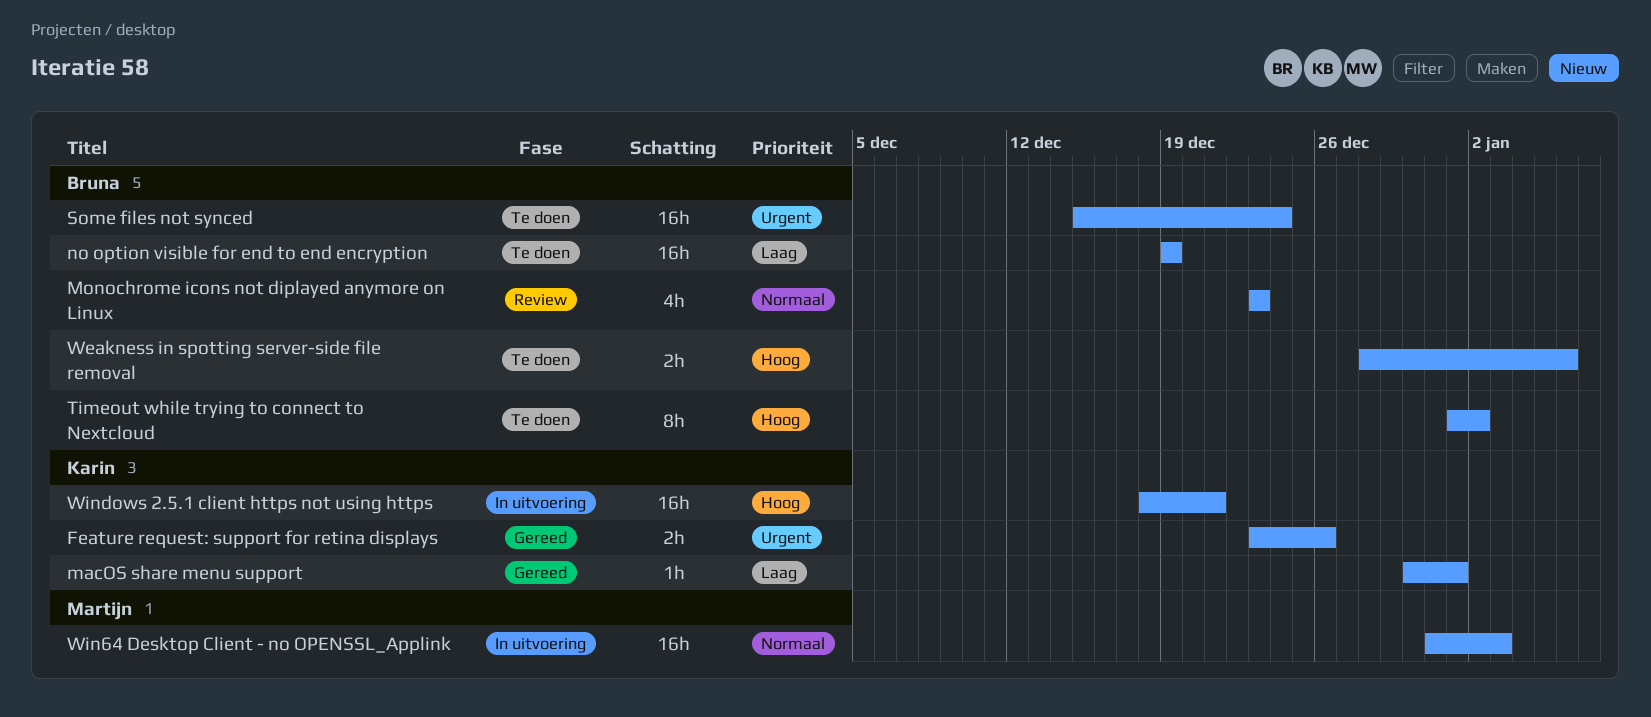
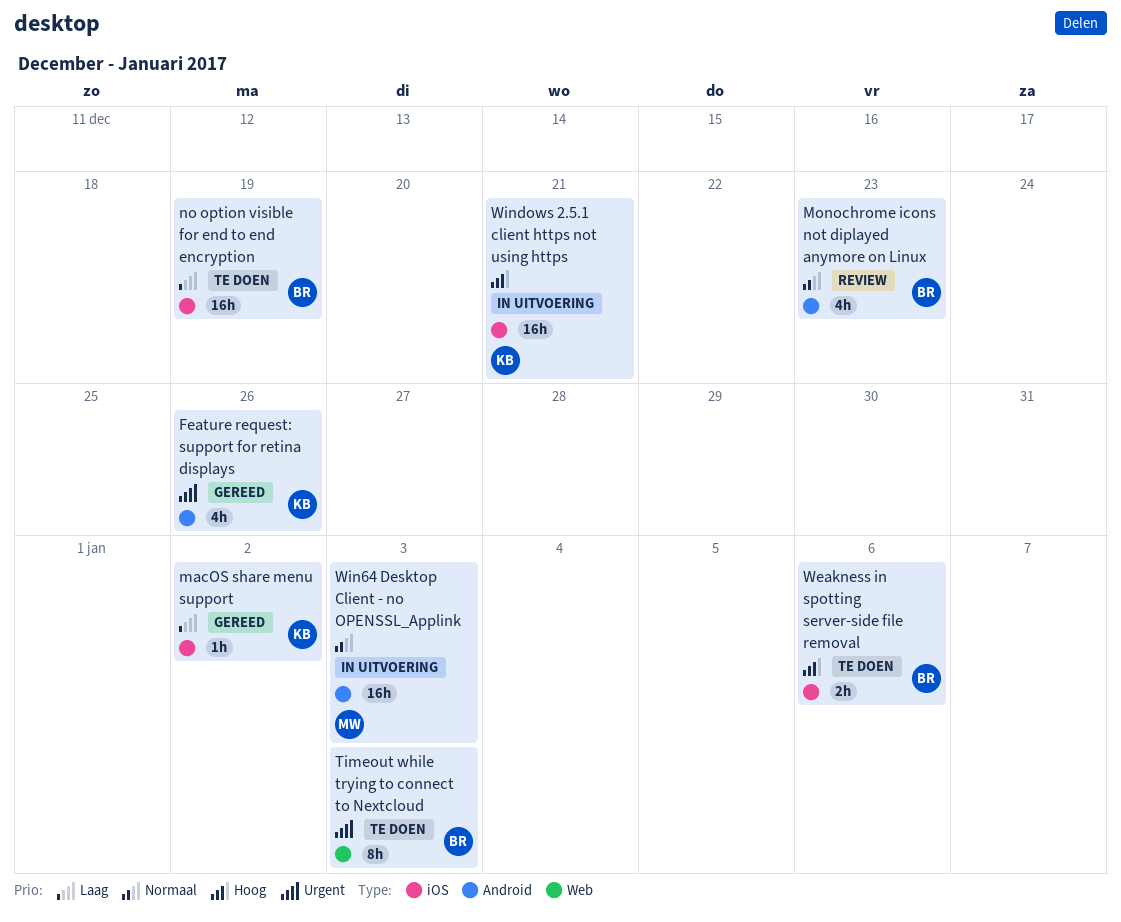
Feature request: support for retina displays, estimate: 2h -> 4h
macOS share menu support, due: Jan 1 -> Jan 2
Some files not synced: present -> none
Timeout while trying to connect to Nextcloud, priority: Hoog -> Urgent
Timeout while trying to connect to Nextcloud, due: Jan 2 -> Jan 3

